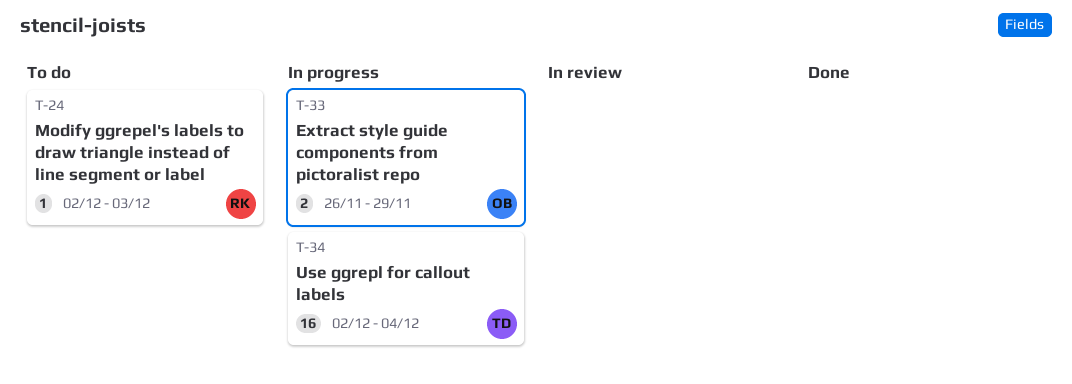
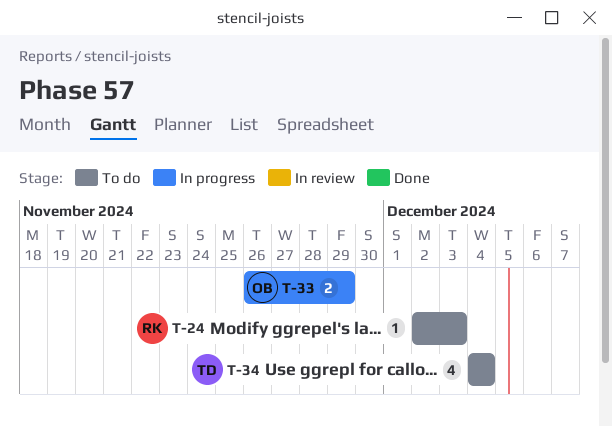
T-34, status: In progress -> To do
T-34, estimate: 16 -> 4
T-34, start: Dec 2 -> Dec 4

